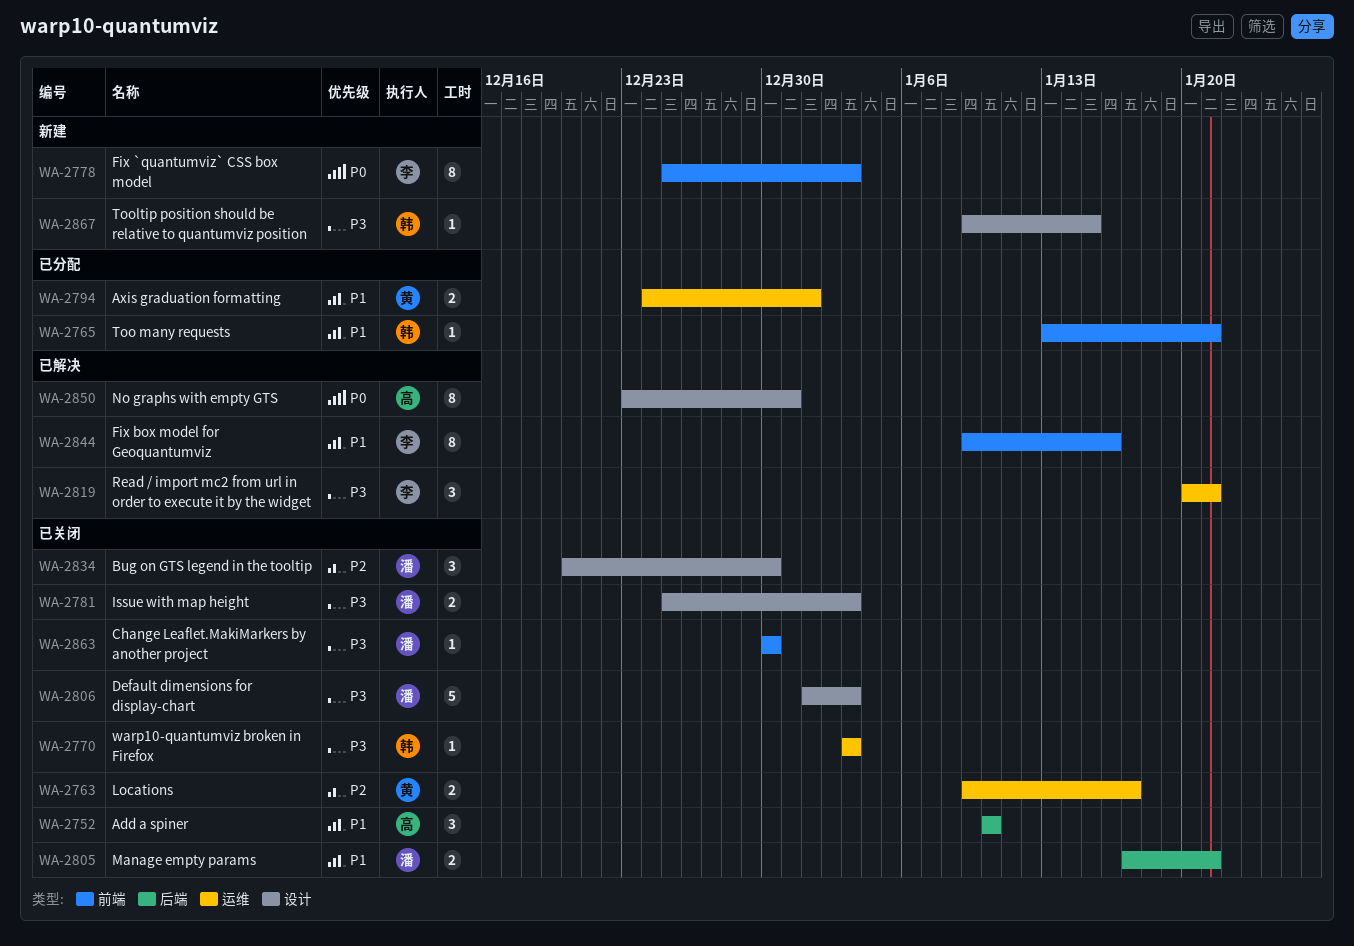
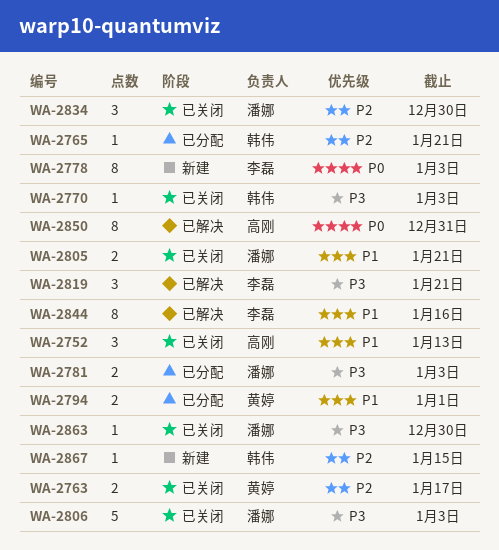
WA-2752, due: Jan 10 -> Jan 13
WA-2765, priority: P1 -> P2
WA-2781, status: 已关闭 -> 已分配
WA-2867, priority: P3 -> P2

